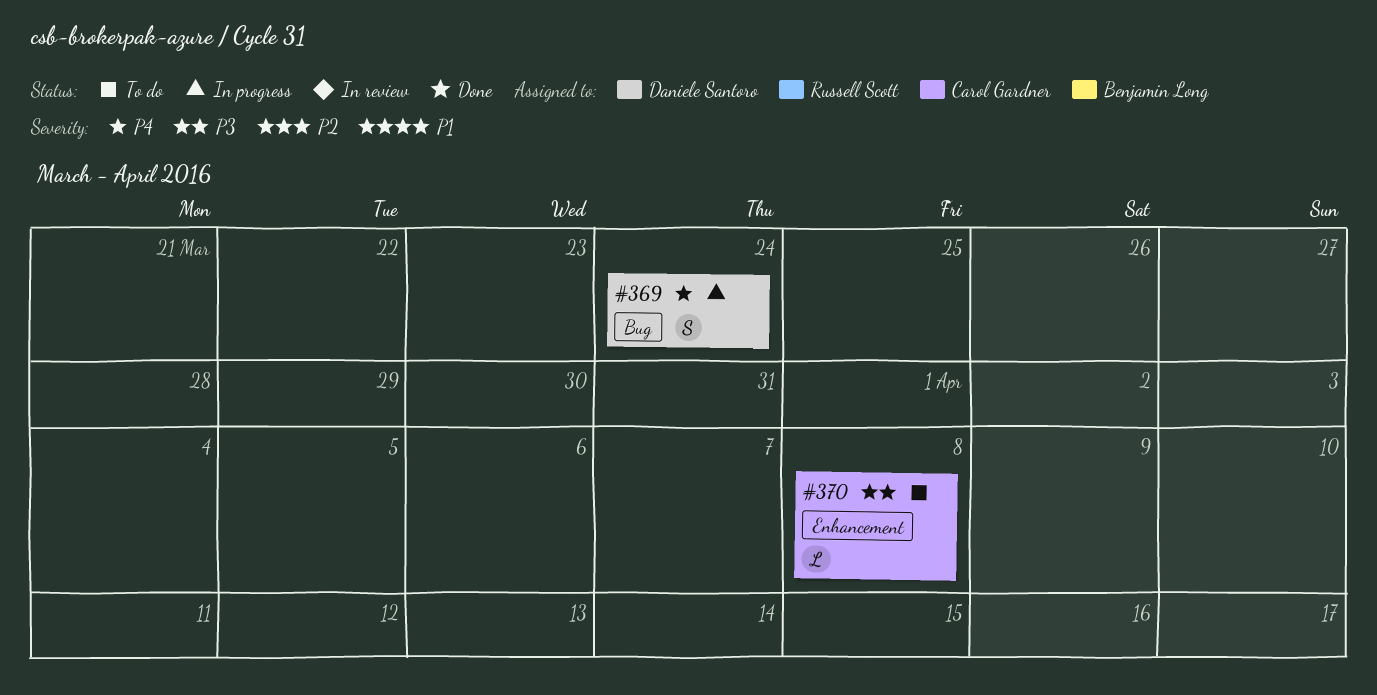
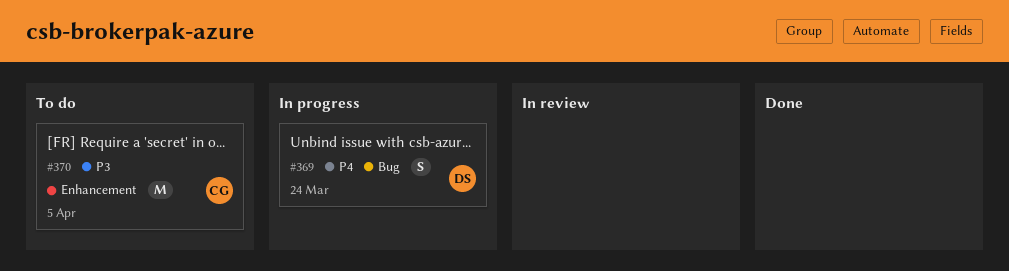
#370, estimate: L -> M
#370, due: Apr 8 -> Apr 5

